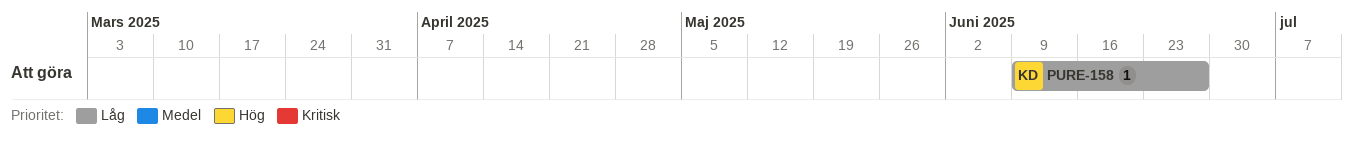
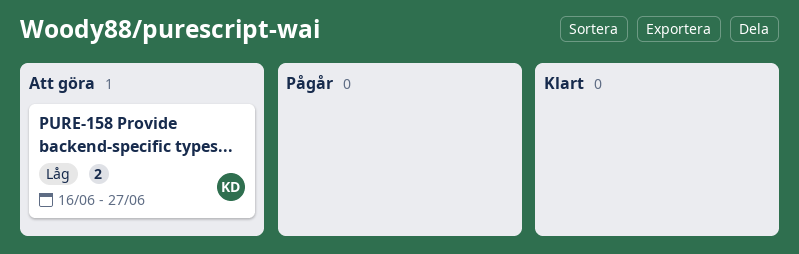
PURE-158, estimate: 1 -> 2
PURE-158, start: Jun 9 -> Jun 16

